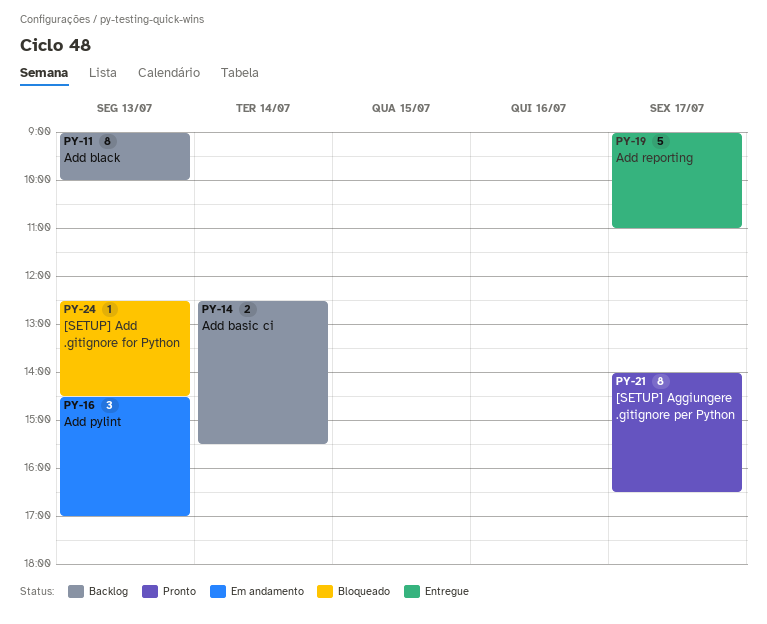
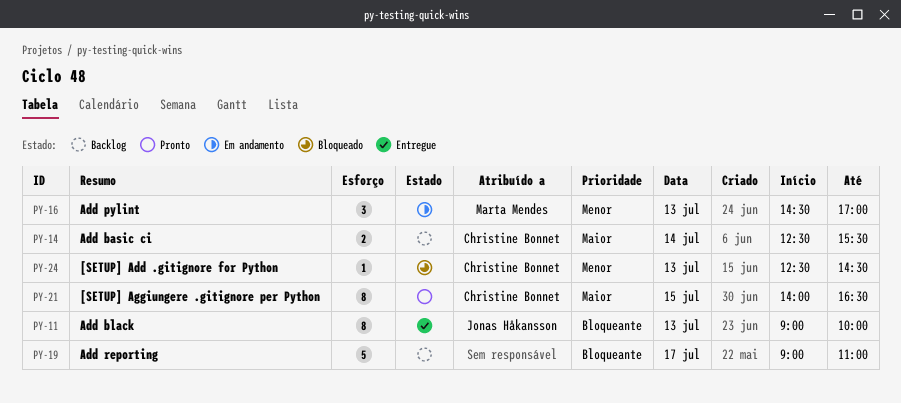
PY-11, status: Backlog -> Entregue
PY-19, status: Entregue -> Backlog
PY-21, day: Jul 17 -> Jul 15

